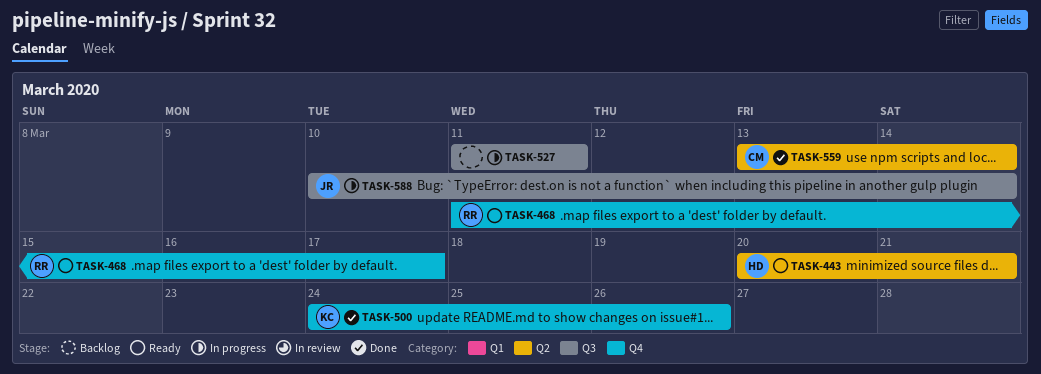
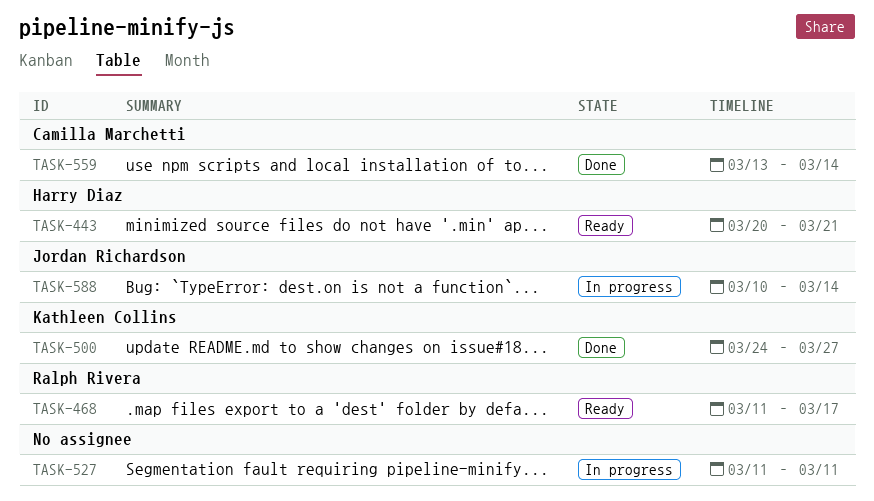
TASK-500, due: Mar 26 -> Mar 27

